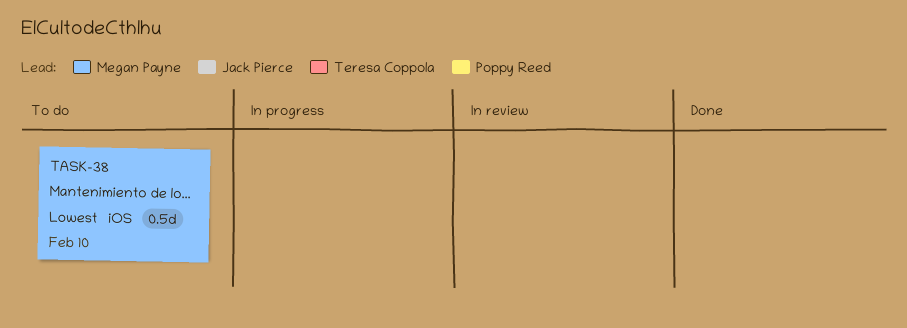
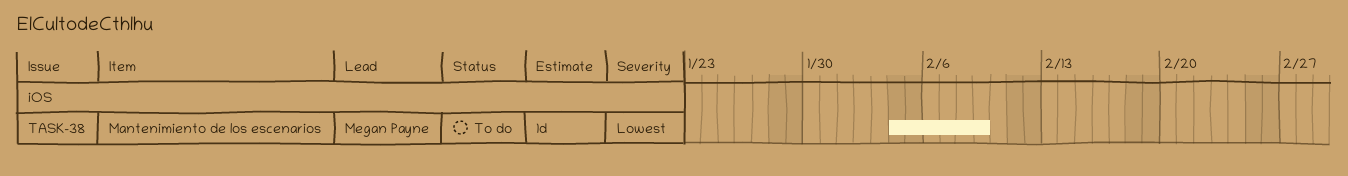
TASK-38, estimate: 0.5d -> 1d
TASK-38, due: Feb 10 -> Feb 9

